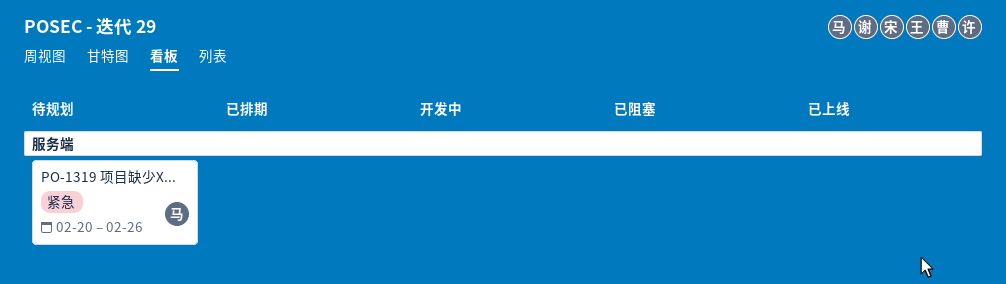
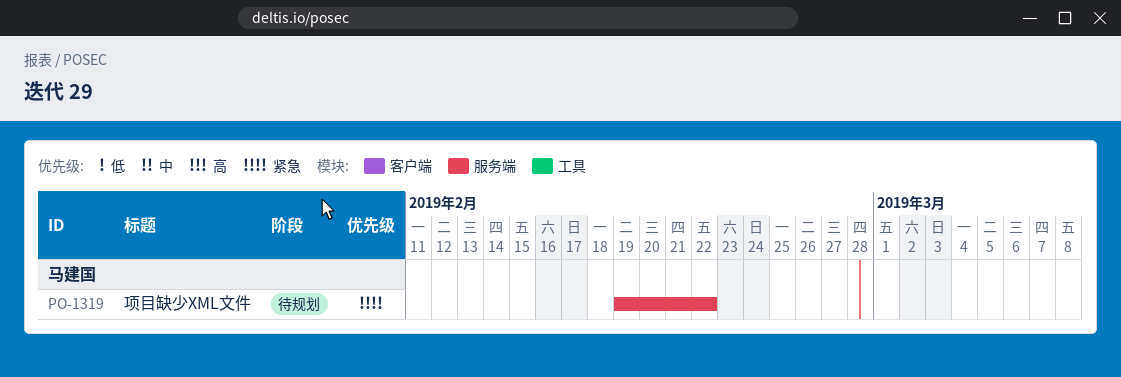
PO-1319, start: Feb 20 -> Feb 19
PO-1319, due: Feb 26 -> Feb 22

